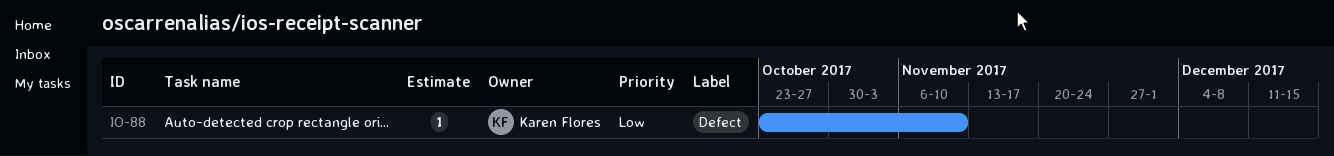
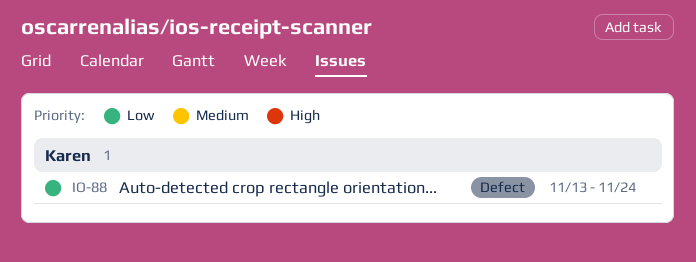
IO-88, start: Oct 23 -> Nov 13
IO-88, due: Nov 10 -> Nov 24

